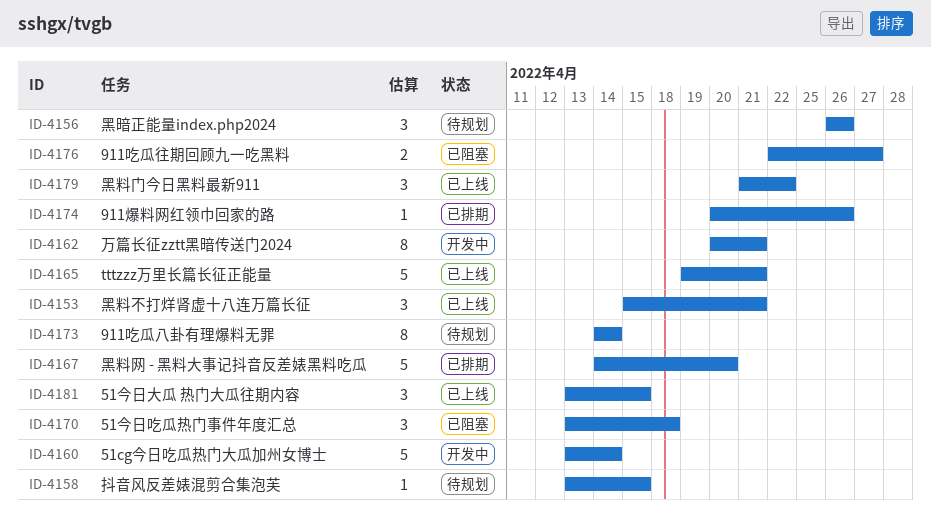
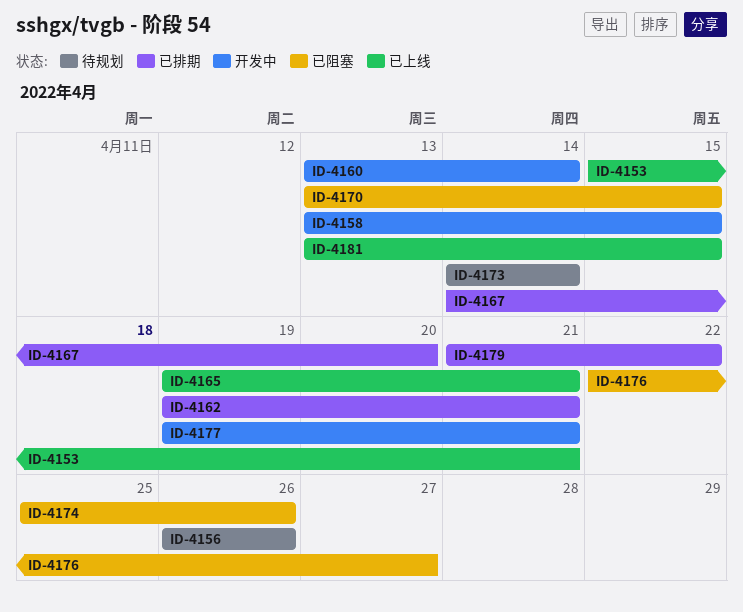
ID-4158, status: 待规划 -> 开发中
ID-4162, status: 开发中 -> 已排期
ID-4162, start: Apr 20 -> Apr 19
ID-4170, due: Apr 18 -> Apr 15
ID-4174, status: 已排期 -> 已阻塞
ID-4174, start: Apr 20 -> Apr 25
ID-4177: none -> present
ID-4179, status: 已上线 -> 已排期

